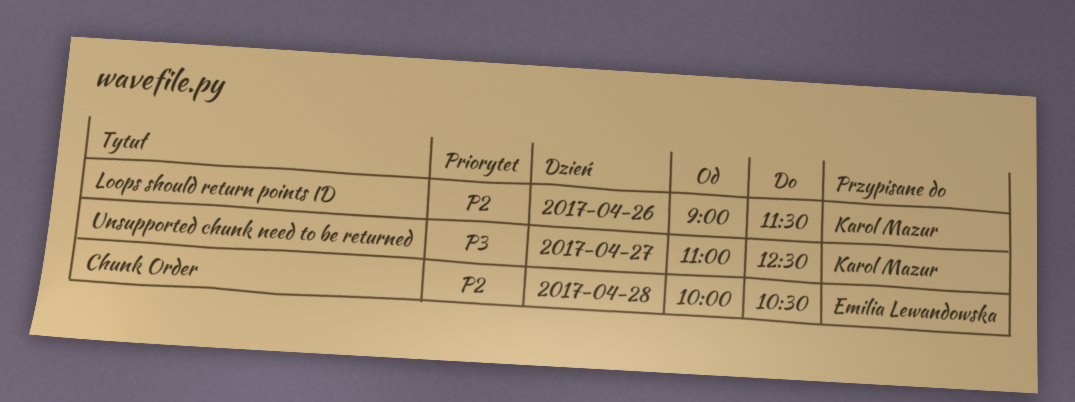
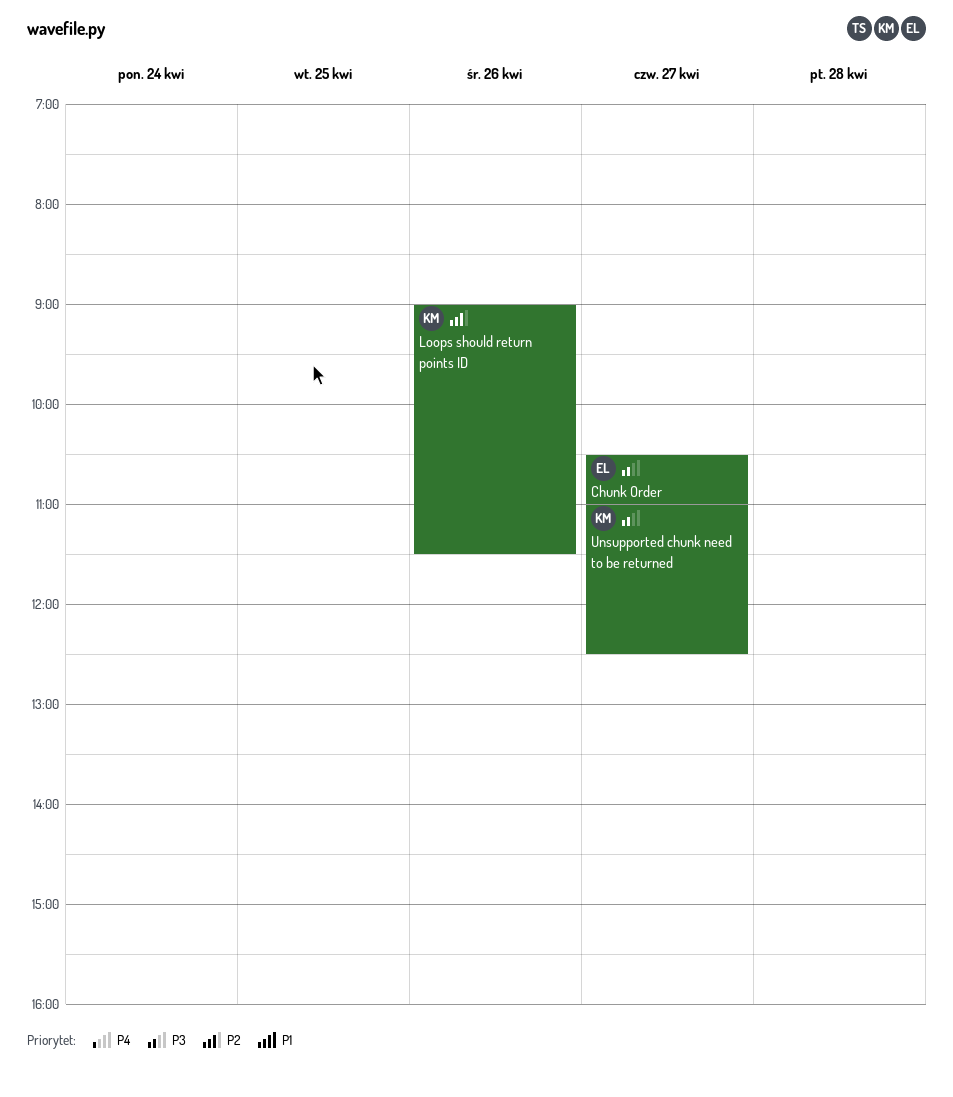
Chunk Order, priority: P2 -> P3
Chunk Order, day: Apr 28 -> Apr 27
Chunk Order, begins: 10:00 -> 10:30
Chunk Order, ends: 10:30 -> 11:00

